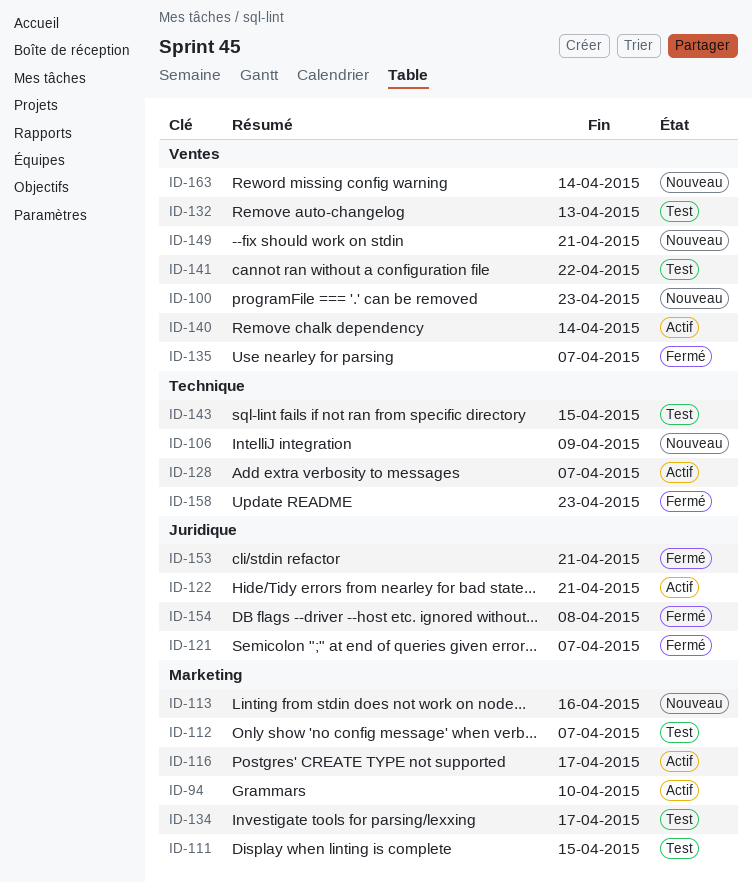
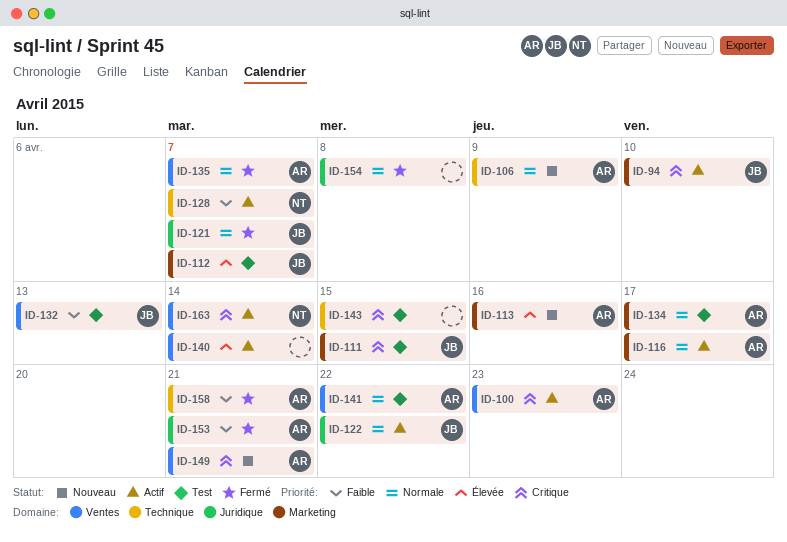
ID-100, status: Nouveau -> Actif
ID-122, due: Apr 21 -> Apr 22
ID-158, due: Apr 23 -> Apr 21
ID-163, status: Nouveau -> Actif

